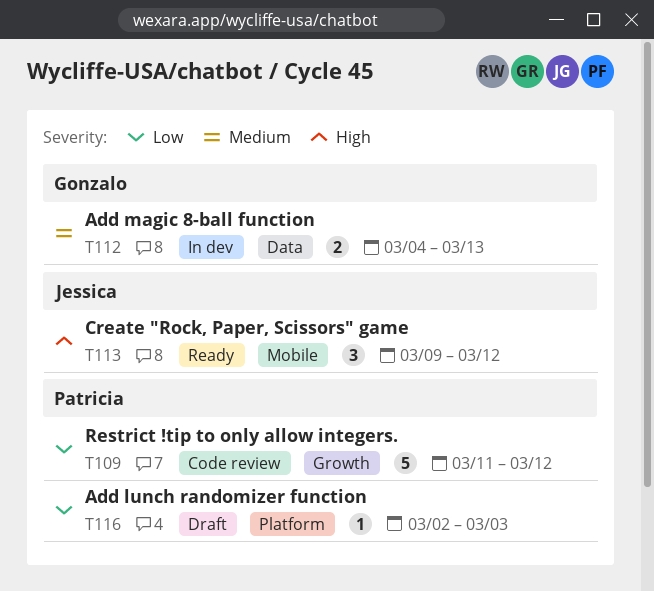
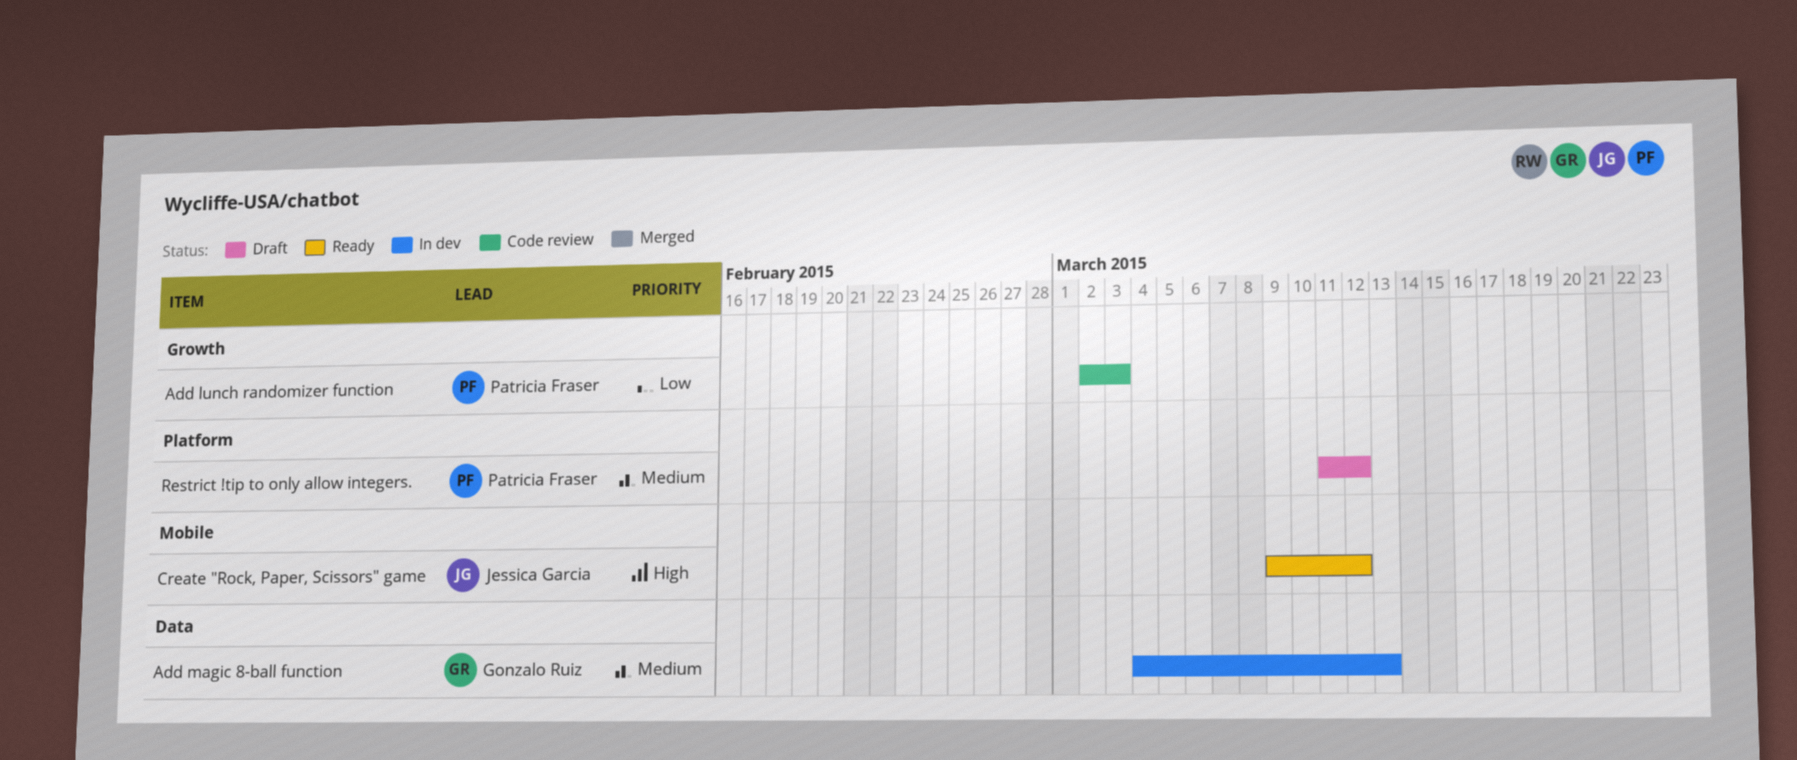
Add lunch randomizer function, status: Draft -> Code review
Add lunch randomizer function, label: Platform -> Growth
Restrict !tip to only allow integers., status: Code review -> Draft
Restrict !tip to only allow integers., priority: Low -> Medium
Restrict !tip to only allow integers., label: Growth -> Platform

